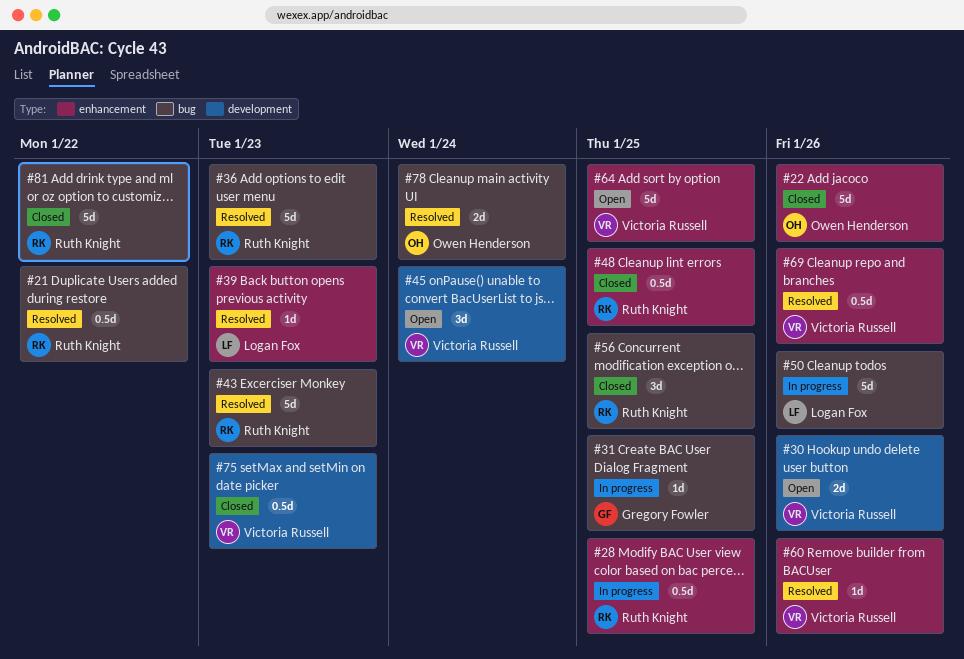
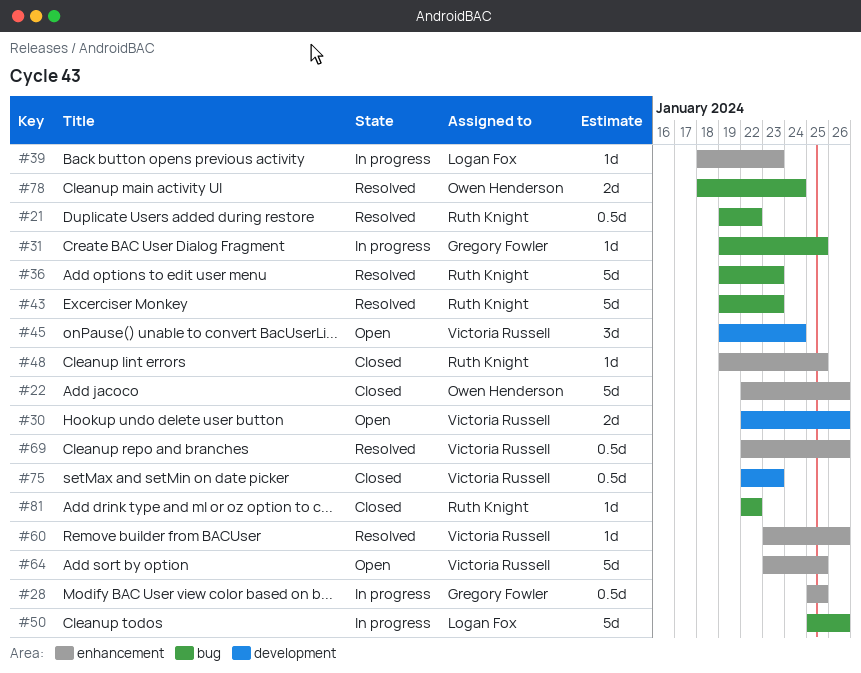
#28, owner: Ruth Knight -> Gregory Fowler
#39, status: Resolved -> In progress
#48, estimate: 0.5d -> 1d
#56: present -> none
#81, estimate: 5d -> 1d

